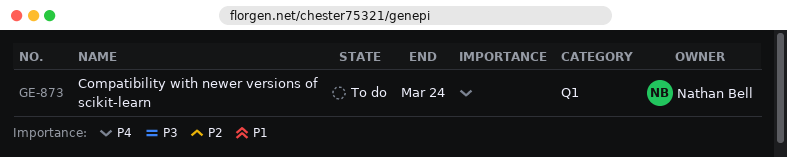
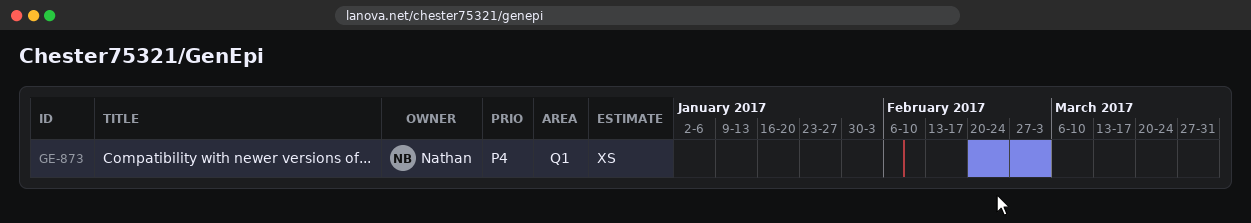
GE-873, due: Mar 24 -> Mar 3

